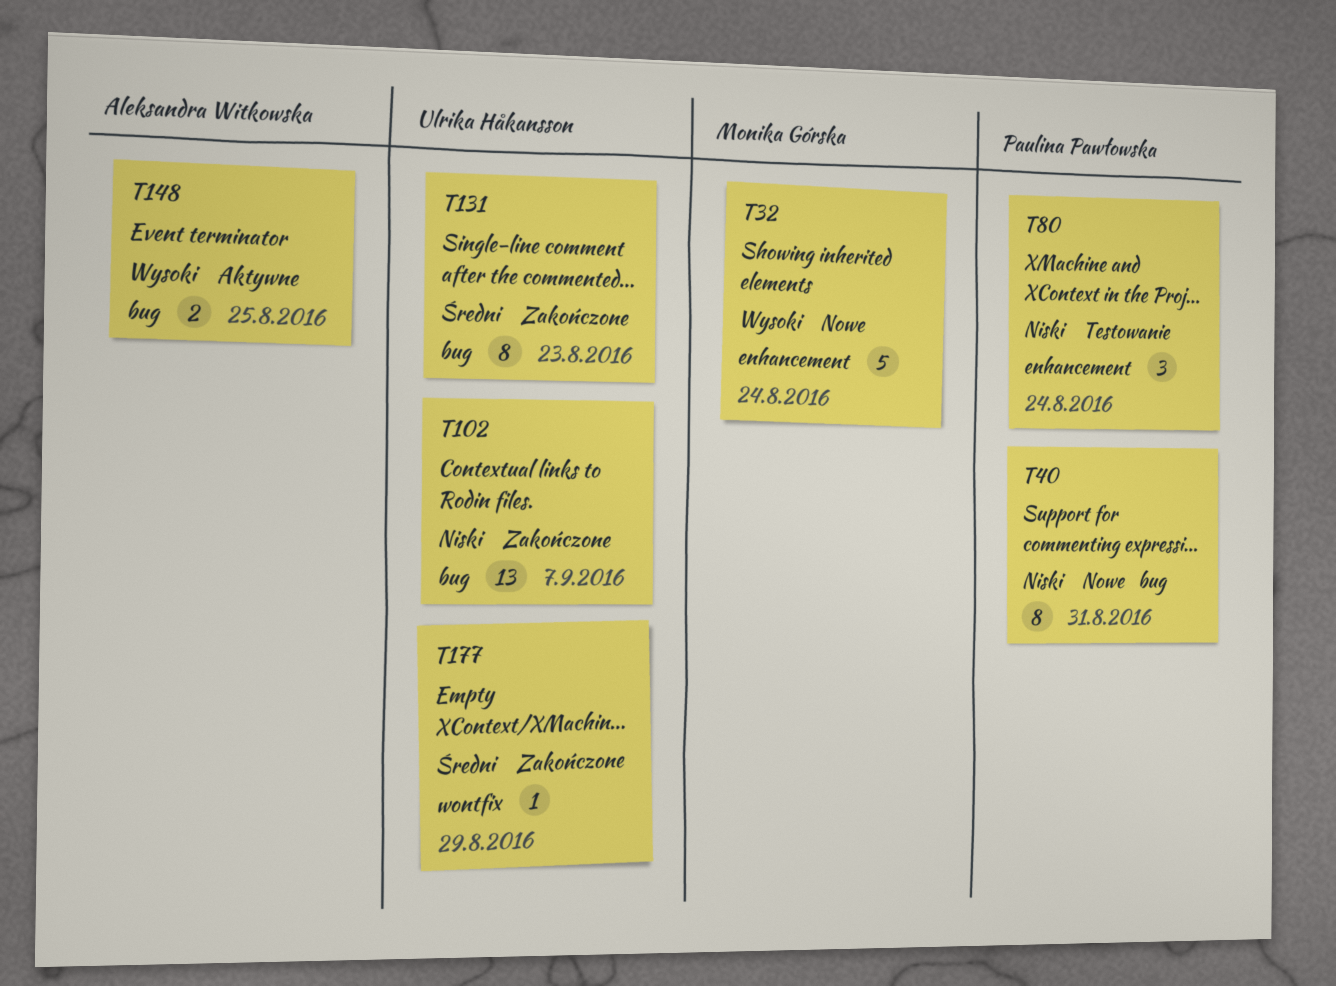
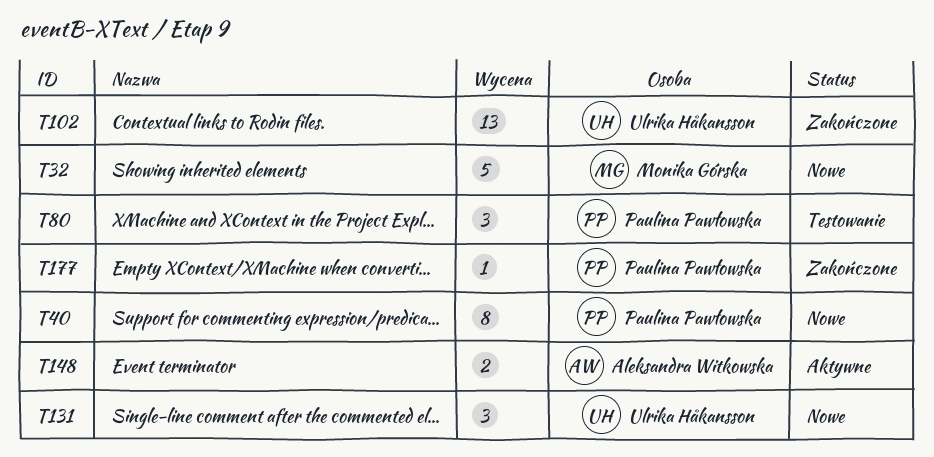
T131, status: Zakończone -> Nowe
T131, estimate: 8 -> 3
T177, owner: Ulrika Håkansson -> Paulina Pawłowska

